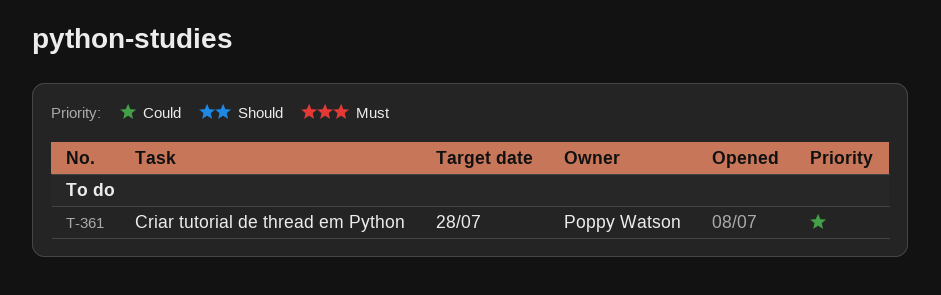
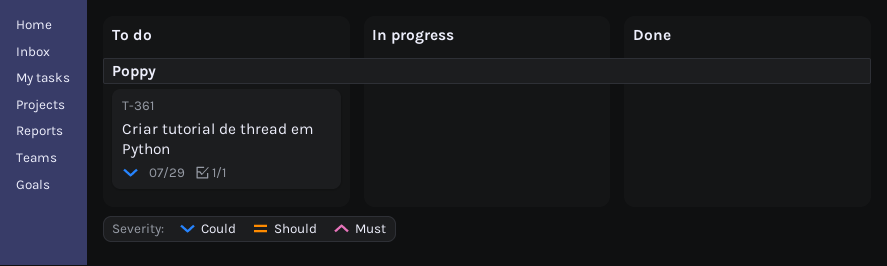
T-361, due: Jul 28 -> Jul 29

